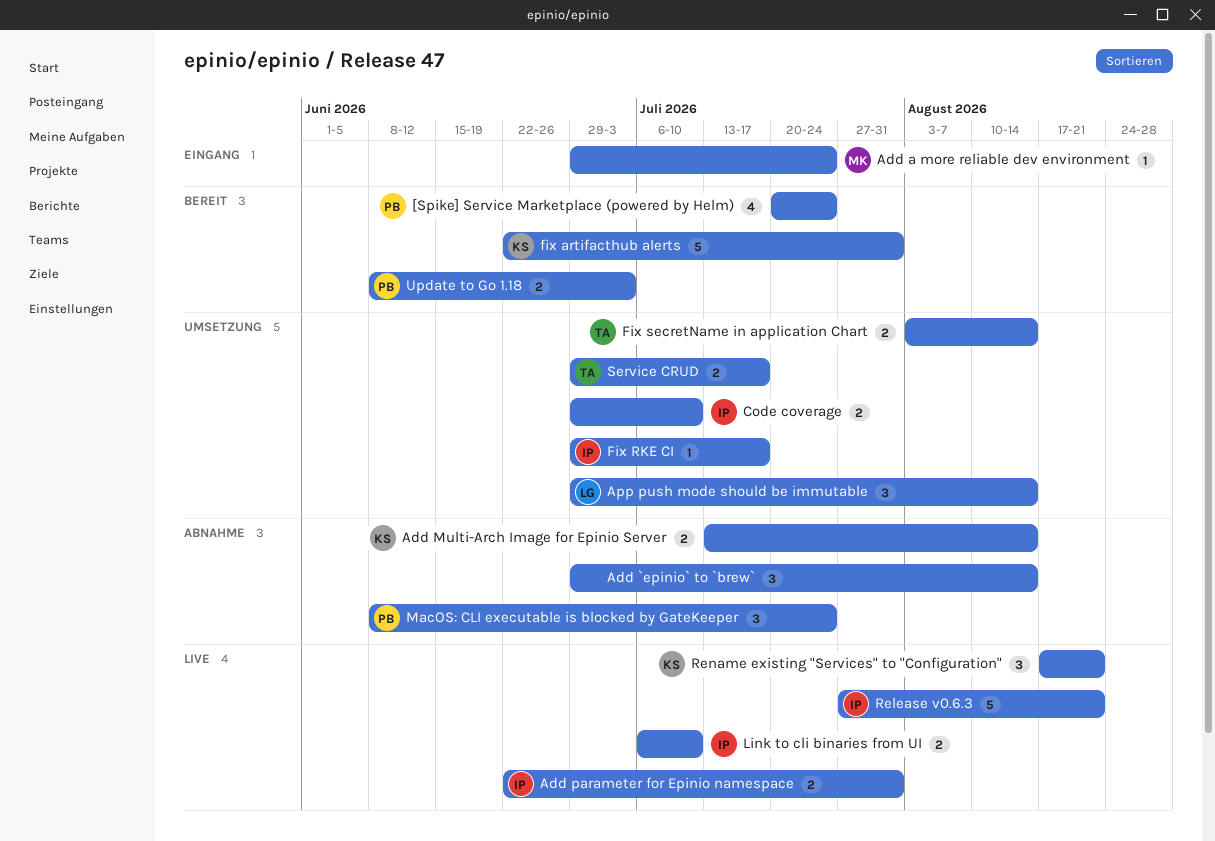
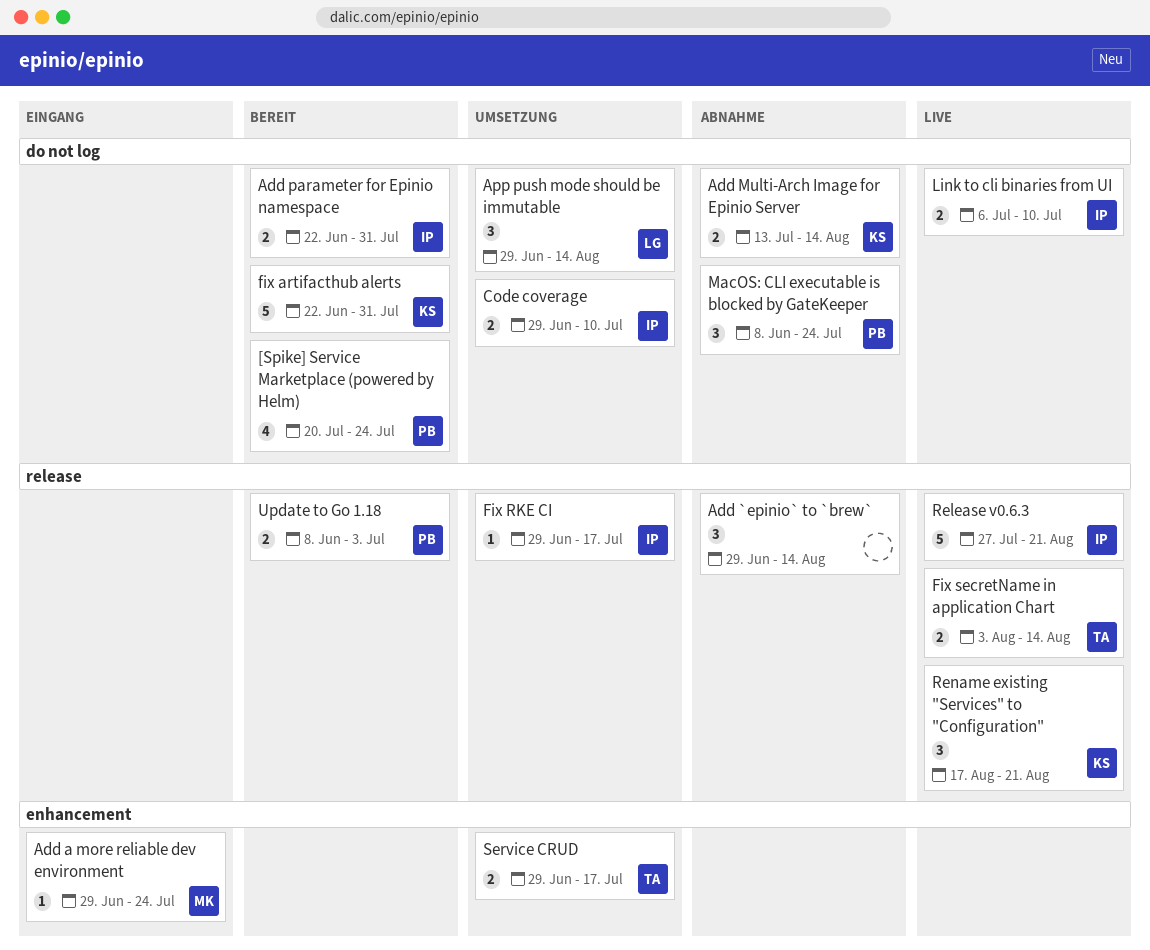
Add parameter for Epinio namespace, status: Live -> Bereit
Fix secretName in application Chart, status: Umsetzung -> Live

